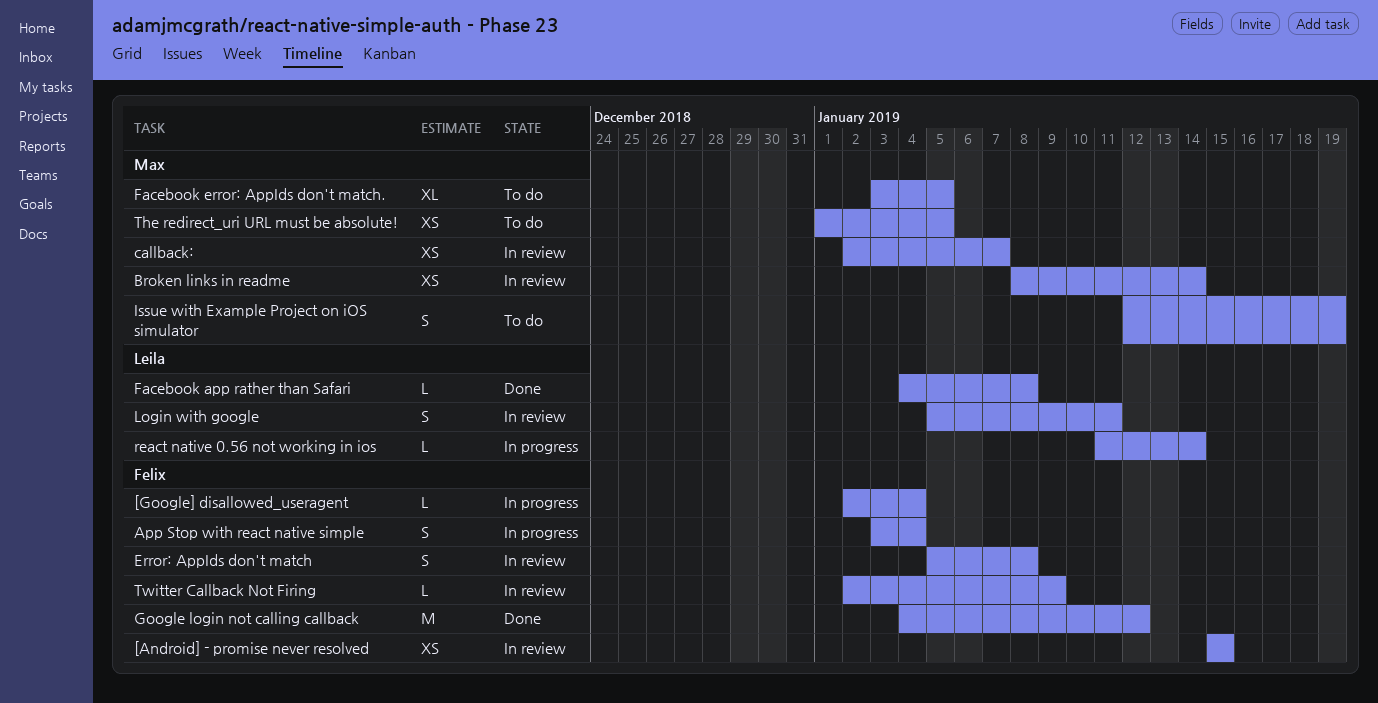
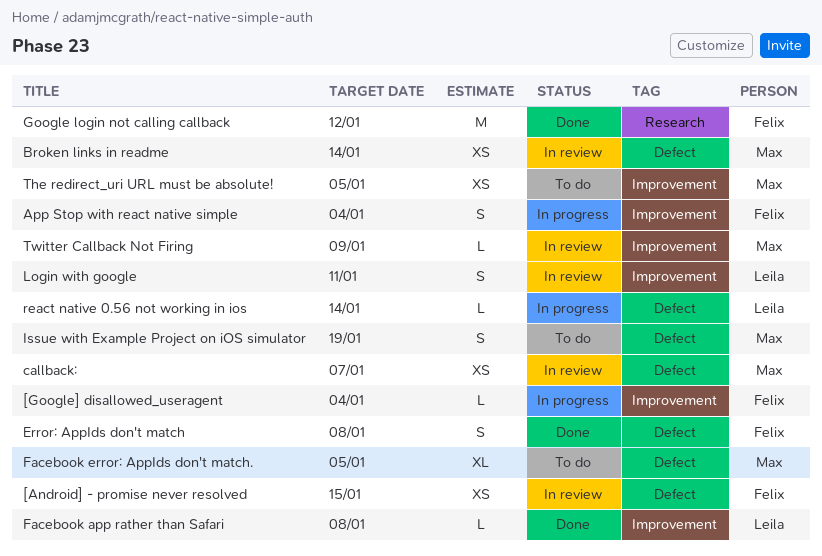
Error: AppIds don't match, status: In review -> Done
Twitter Callback Not Firing, owner: Felix -> Max

